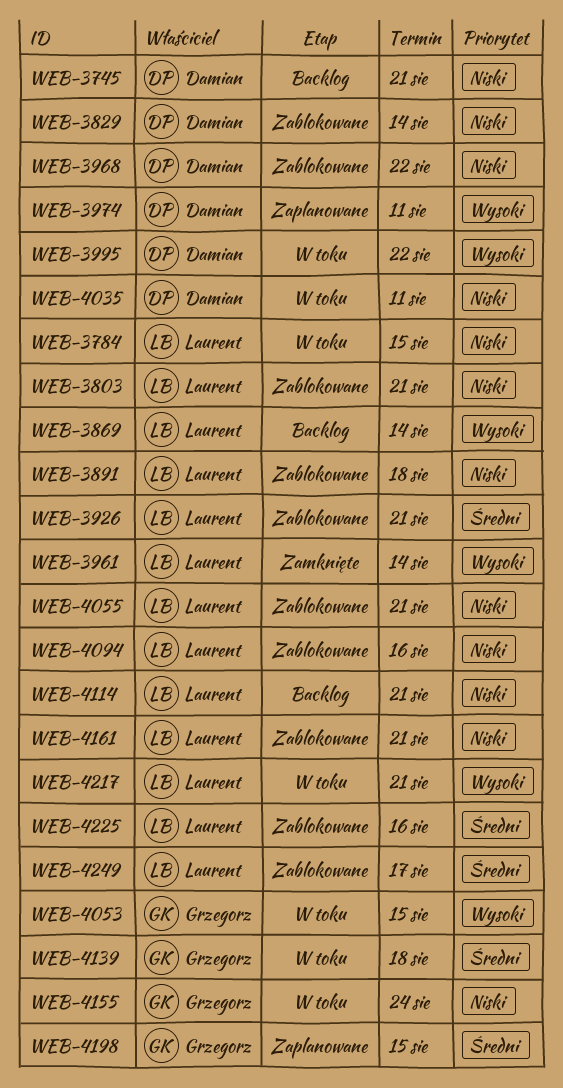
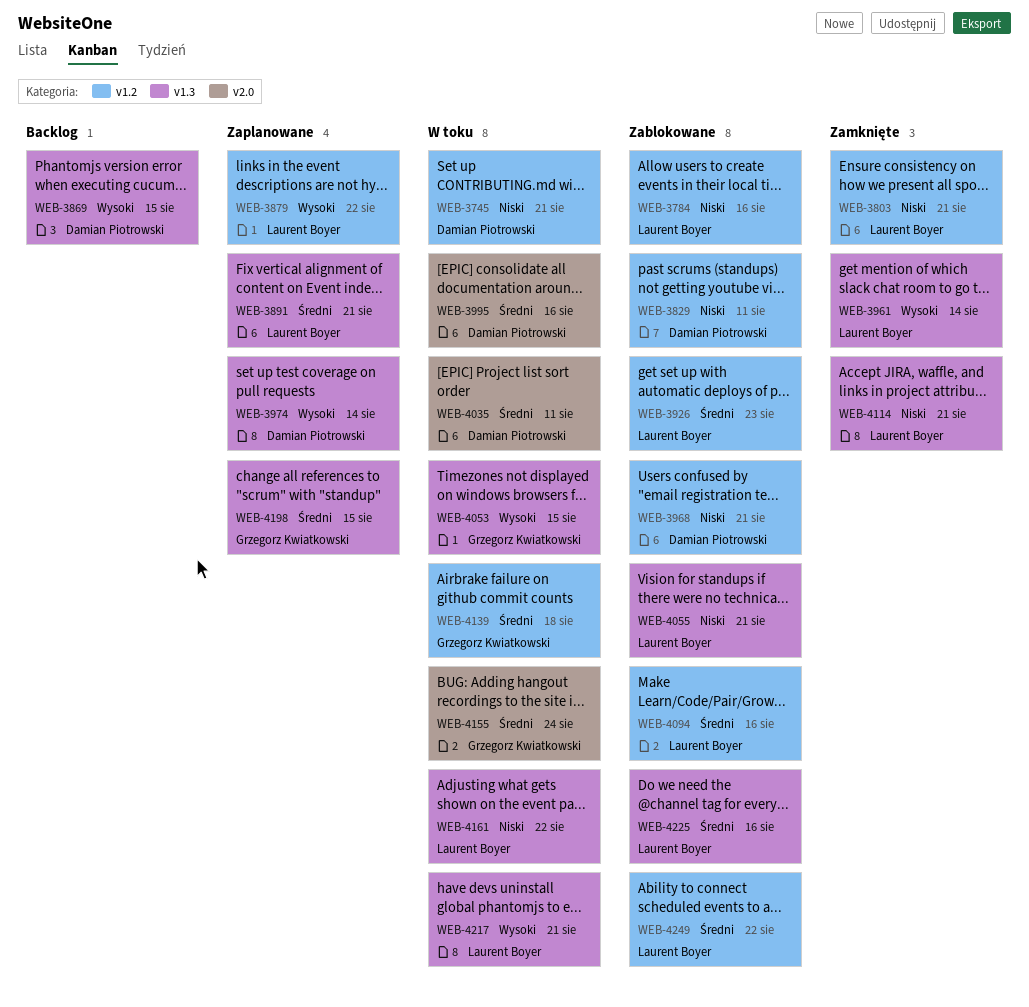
WEB-3745, status: Backlog -> W toku
WEB-3784, status: W toku -> Zablokowane
WEB-3784, due: Aug 15 -> Aug 16
WEB-3803, status: Zablokowane -> Zamknięte
WEB-3829, due: Aug 14 -> Aug 11
WEB-3869, owner: Laurent Boyer -> Damian Piotrowski
WEB-3869, due: Aug 14 -> Aug 15
WEB-3879: none -> present
WEB-3891, status: Zablokowane -> Zaplanowane
WEB-3891, priority: Niski -> Średni
WEB-3891, due: Aug 18 -> Aug 21
WEB-3926, due: Aug 21 -> Aug 23
WEB-3968, due: Aug 22 -> Aug 21
WEB-3974, due: Aug 11 -> Aug 14
WEB-3995, priority: Wysoki -> Średni
WEB-3995, due: Aug 22 -> Aug 16
WEB-4035, priority: Niski -> Średni
WEB-4094, priority: Niski -> Średni
WEB-4114, status: Backlog -> Zamknięte
WEB-4155, priority: Niski -> Średni
WEB-4161, status: Zablokowane -> W toku
WEB-4161, due: Aug 21 -> Aug 22
WEB-4249, due: Aug 17 -> Aug 22

